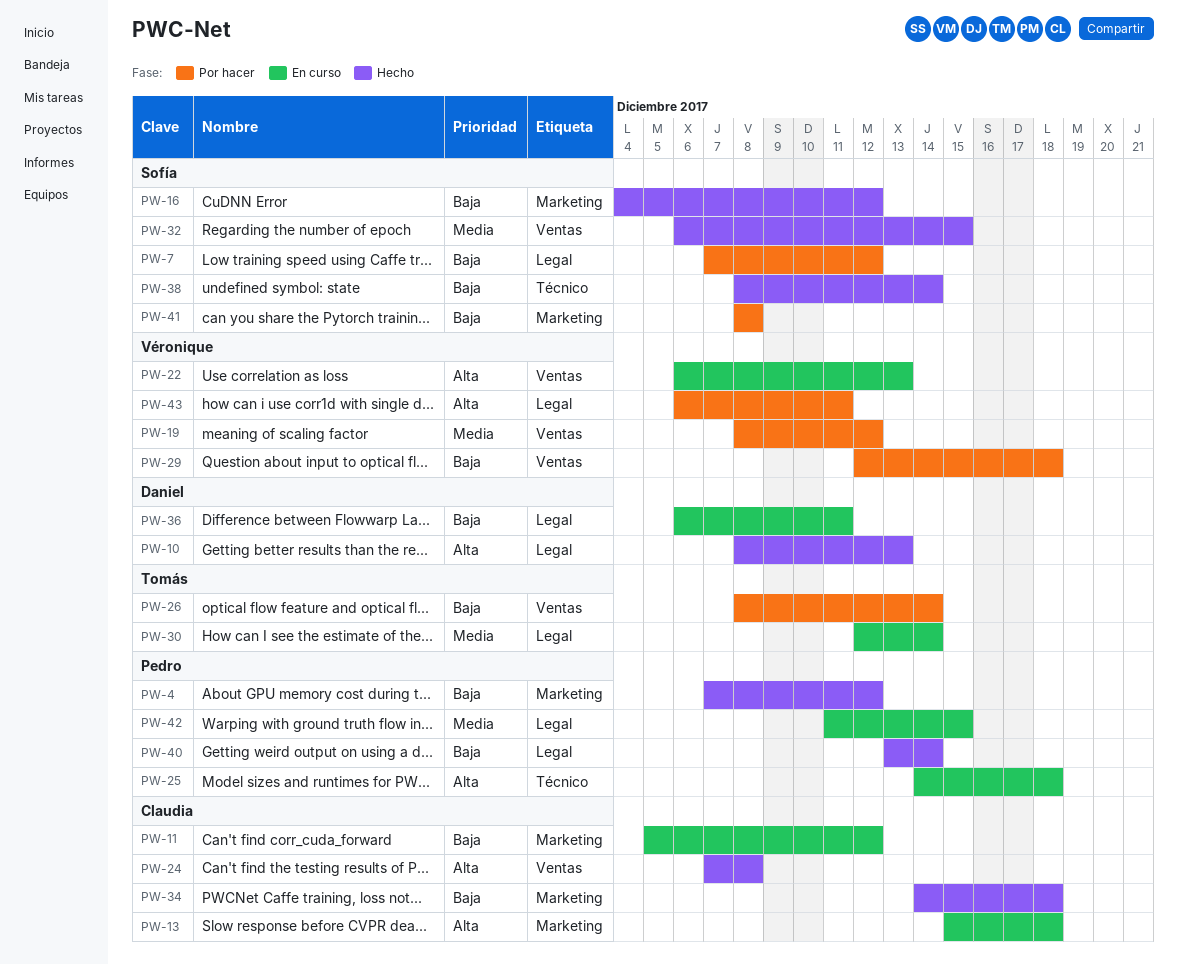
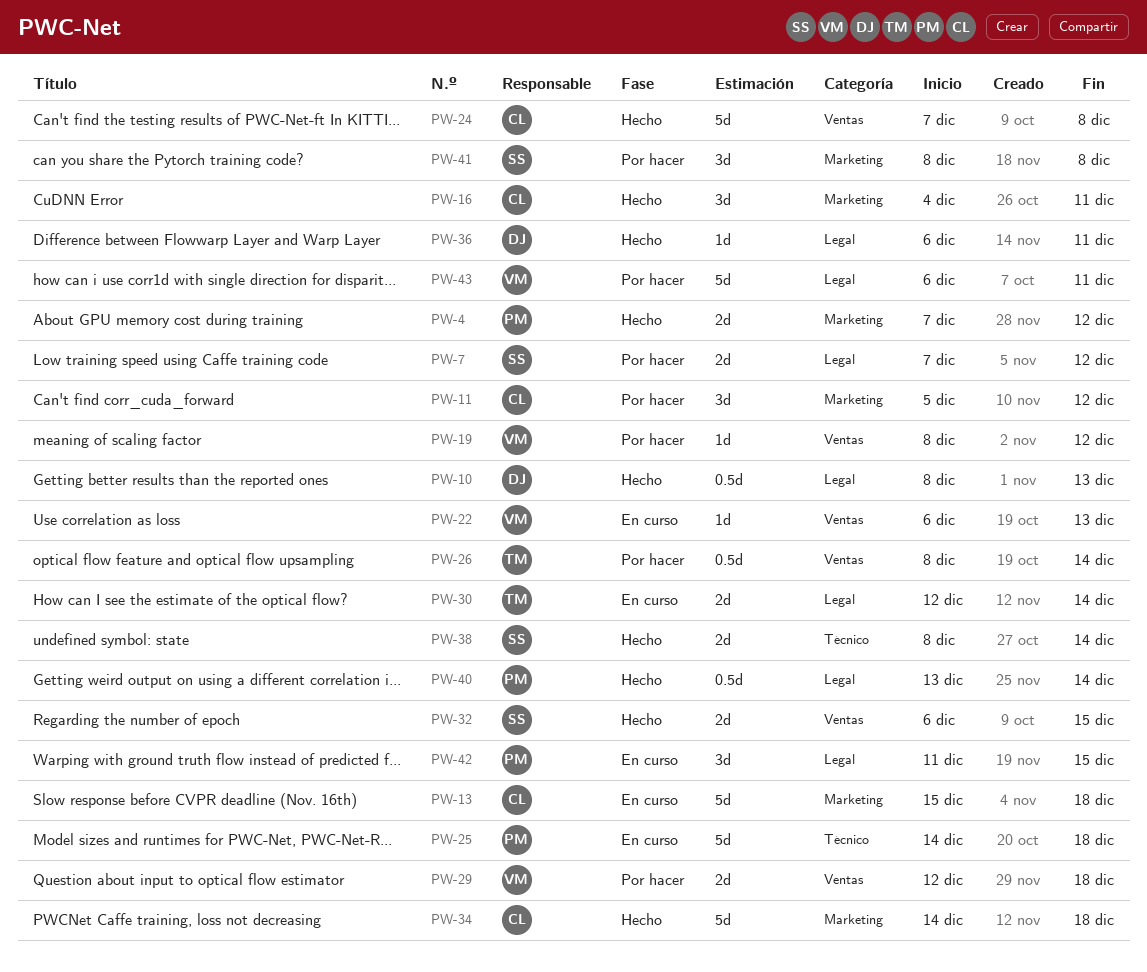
PW-11, status: En curso -> Por hacer
PW-16, owner: Sofía -> Claudia
PW-16, due: Dec 12 -> Dec 11
PW-36, status: En curso -> Hecho

